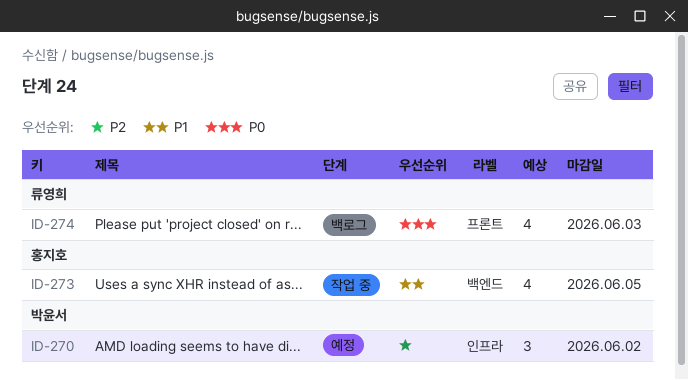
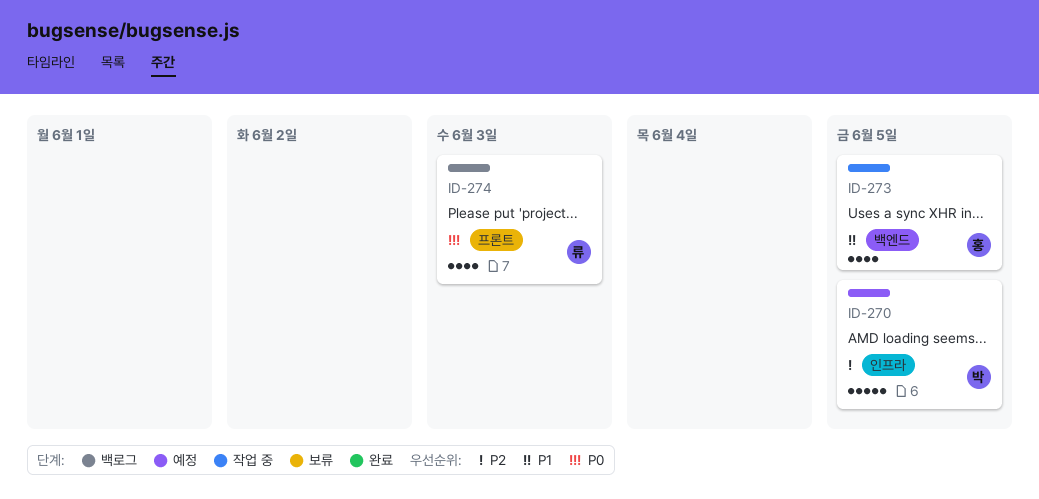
ID-270, estimate: 3 -> 5
ID-270, due: Jun 2 -> Jun 5

